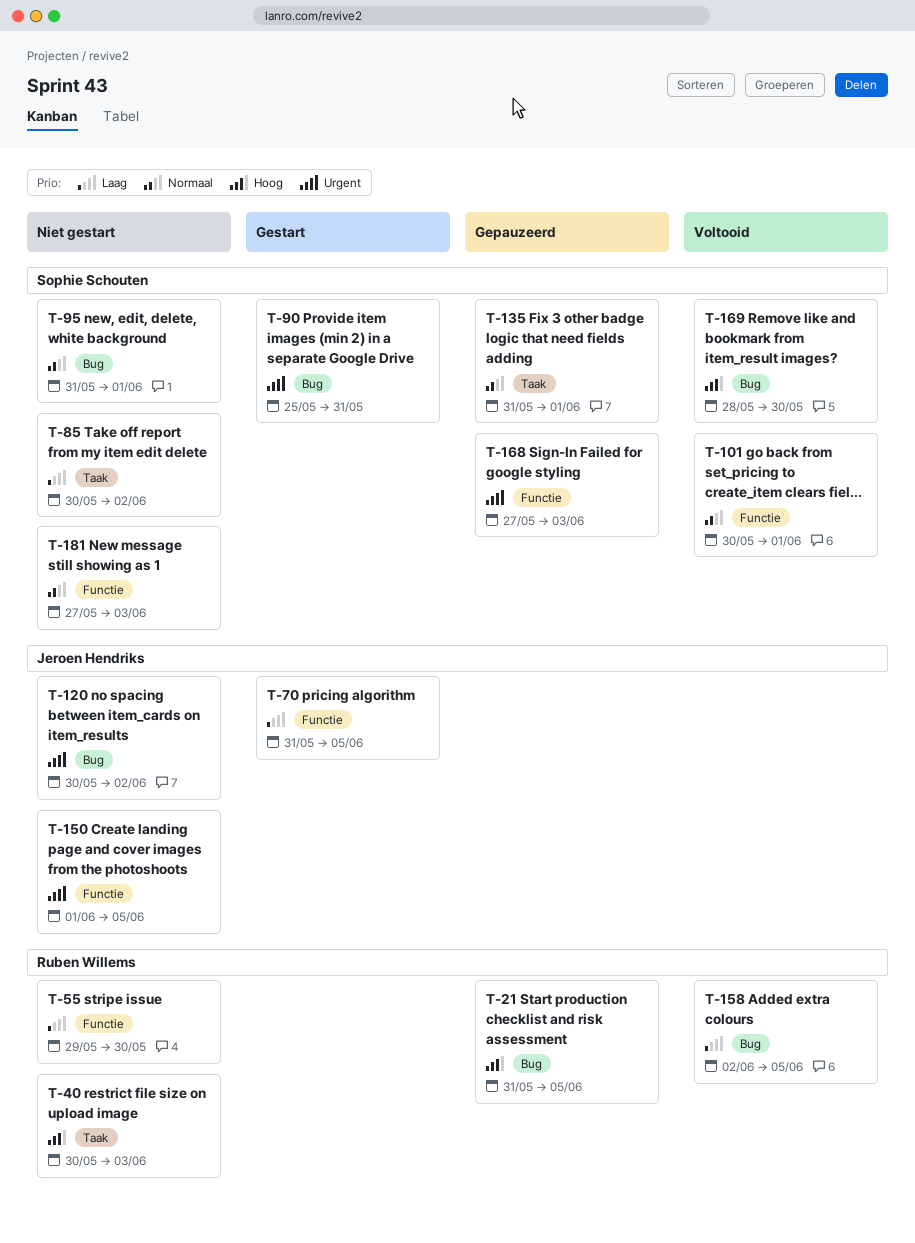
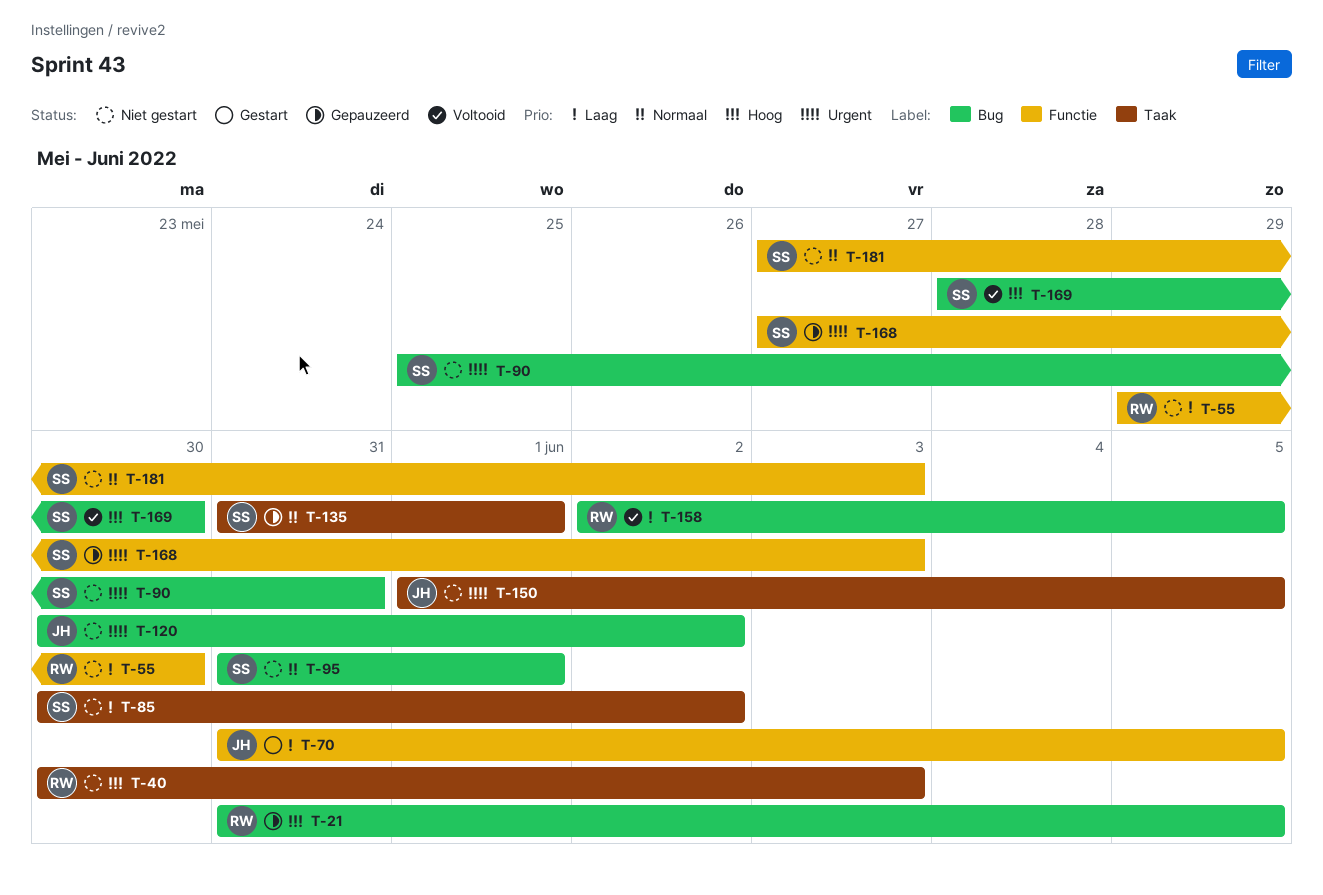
T-90, status: Gestart -> Niet gestart
T-101: present -> none
T-150, label: Functie -> Taak

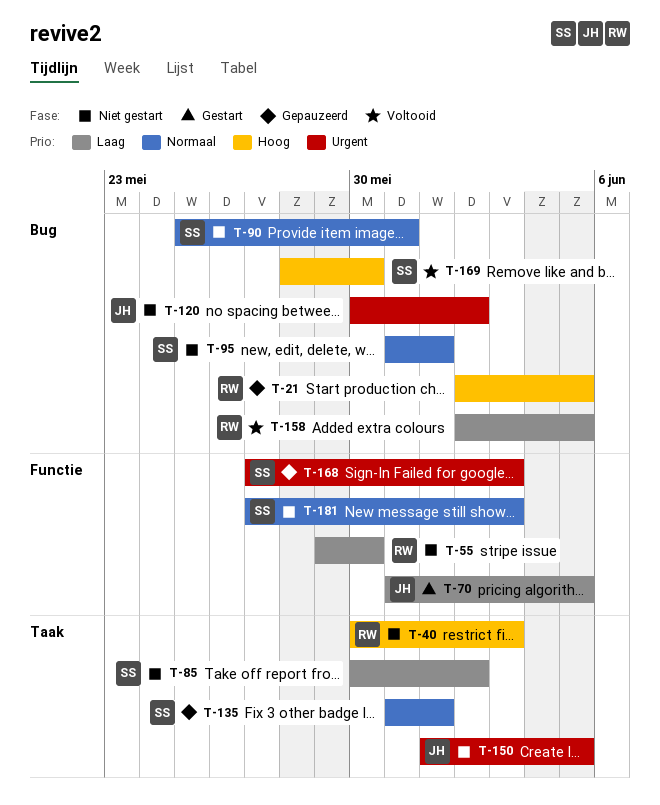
T-21, start: May 31 -> Jun 2
T-90, priority: Urgent -> Normaal

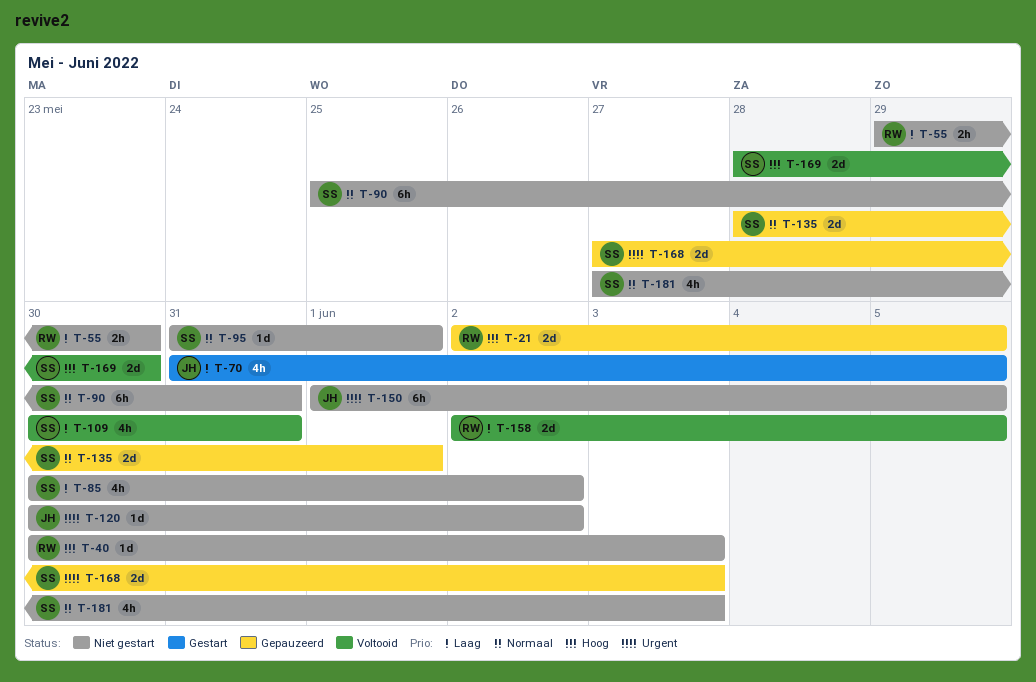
T-109: none -> present
T-135, start: May 31 -> May 28

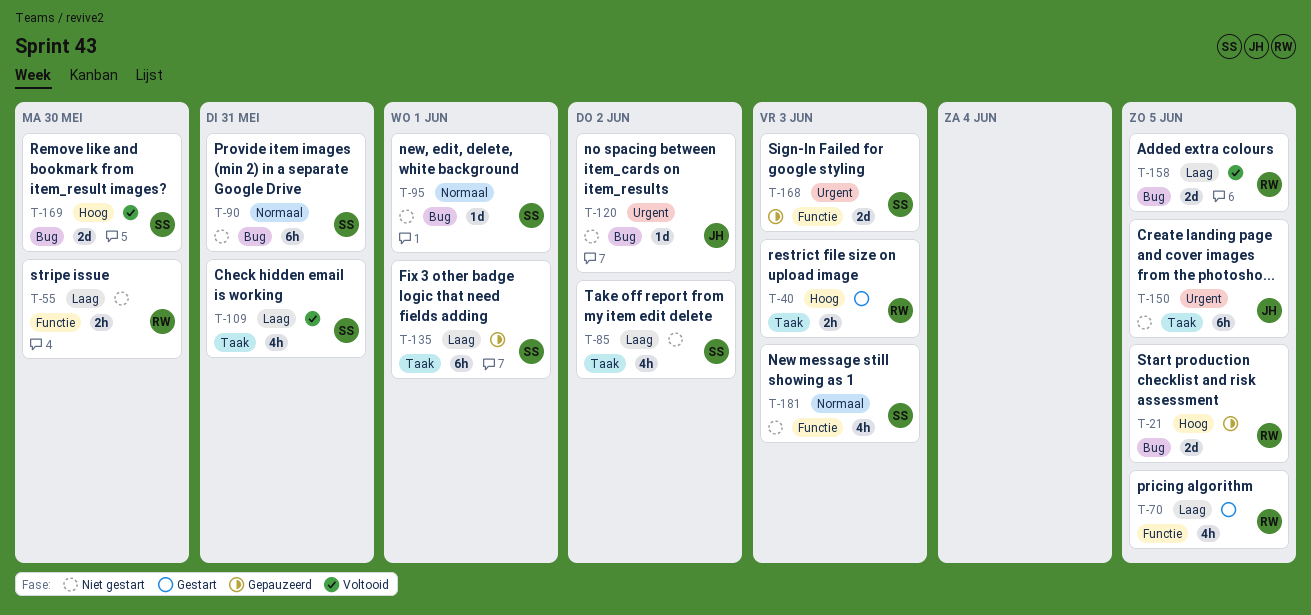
T-40, status: Niet gestart -> Gestart
T-40, estimate: 1d -> 2h
T-70, owner: JH -> RW
T-135, priority: Normaal -> Laag
T-135, estimate: 2d -> 6h

